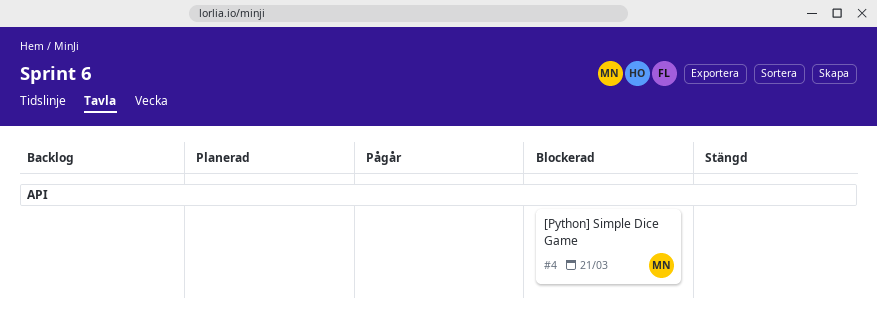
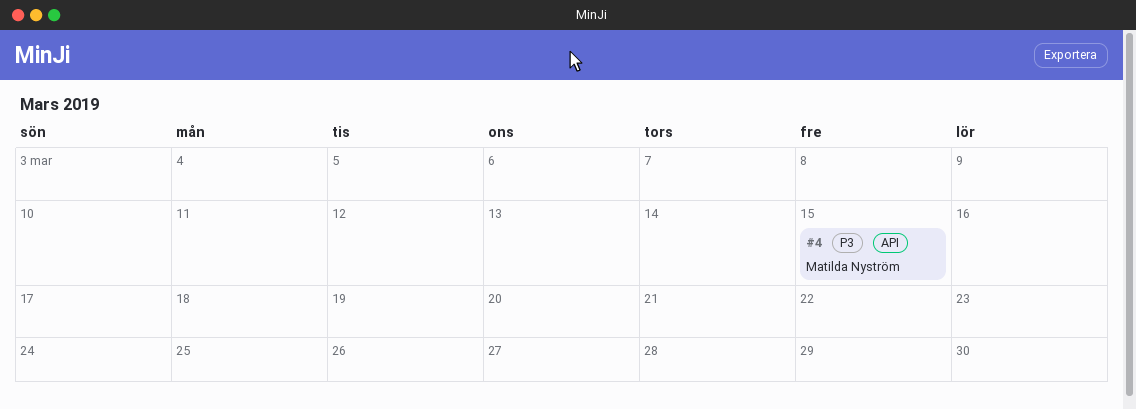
#4, due: Mar 21 -> Mar 15

